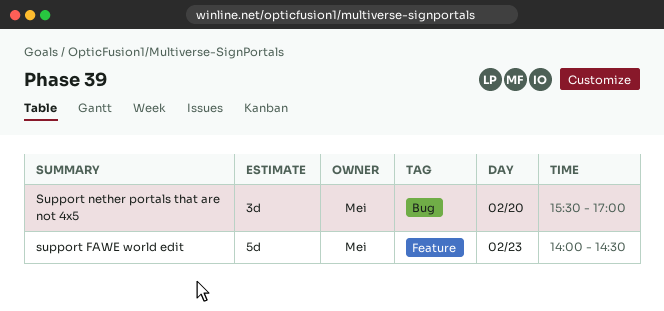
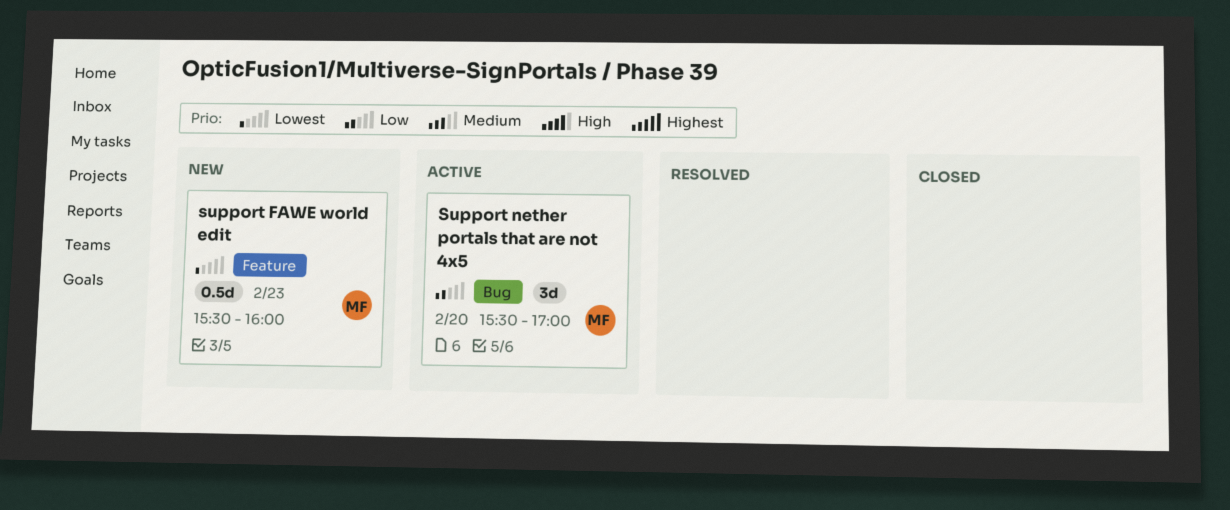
support FAWE world edit, estimate: 5d -> 0.5d
support FAWE world edit, begins: 14:00 -> 15:30
support FAWE world edit, ends: 14:30 -> 16:00

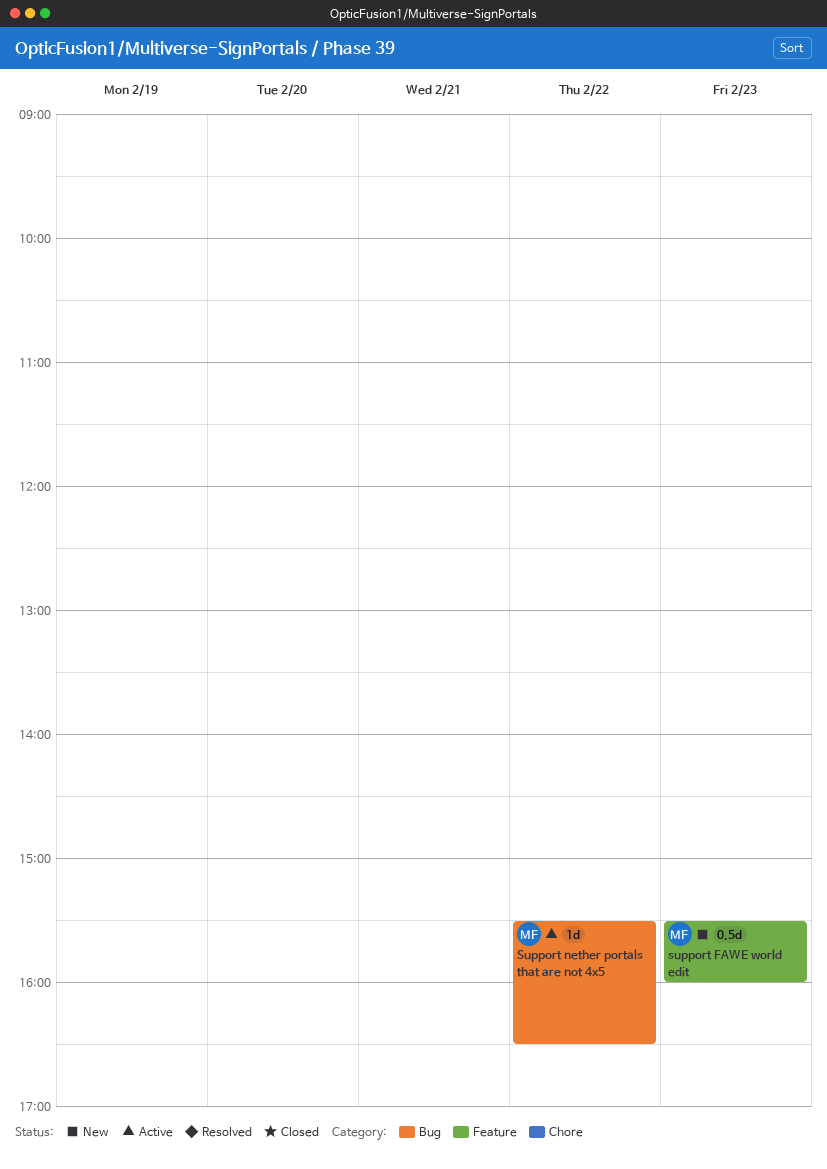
Support nether portals that are not 4x5, estimate: 3d -> 1d
Support nether portals that are not 4x5, day: Feb 20 -> Feb 22
Support nether portals that are not 4x5, ends: 17:00 -> 16:30

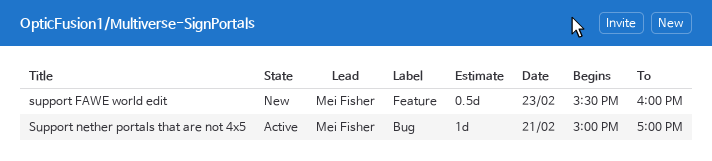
Support nether portals that are not 4x5, day: Feb 22 -> Feb 21
Support nether portals that are not 4x5, begins: 15:30 -> 15:00
Support nether portals that are not 4x5, ends: 16:30 -> 17:00

